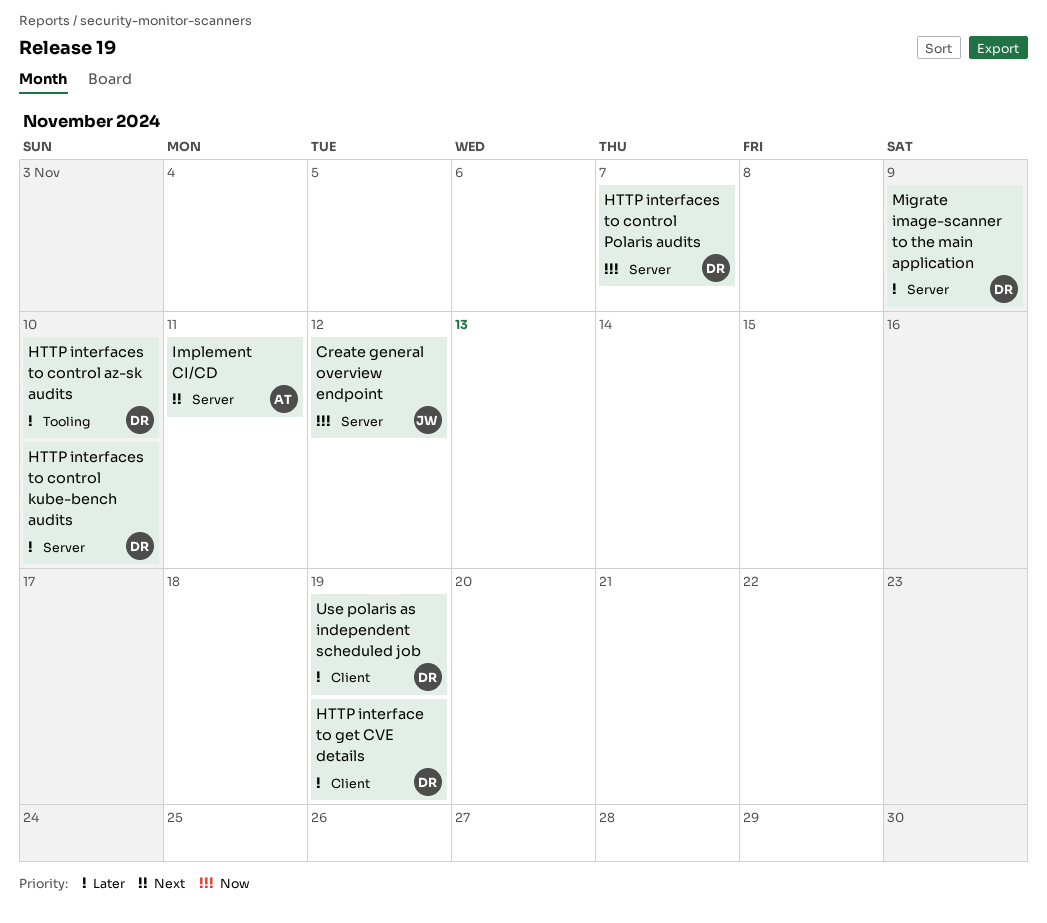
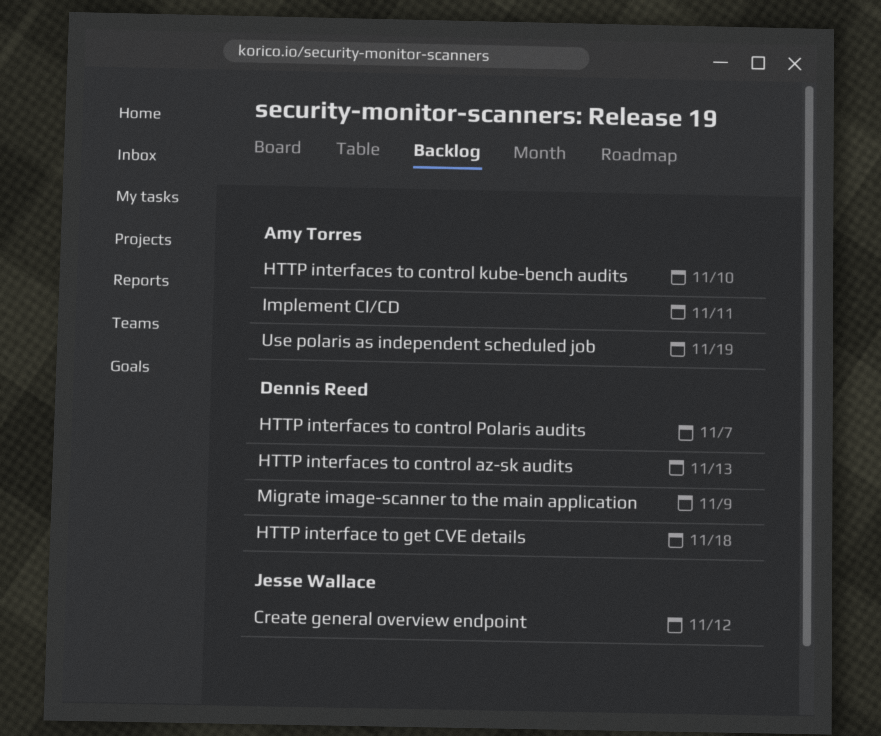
HTTP interface to get CVE details, due: Nov 19 -> Nov 18
HTTP interfaces to control az-sk audits, due: Nov 10 -> Nov 13
HTTP interfaces to control kube-bench audits, owner: Dennis Reed -> Amy Torres
Use polaris as independent scheduled job, owner: Dennis Reed -> Amy Torres

